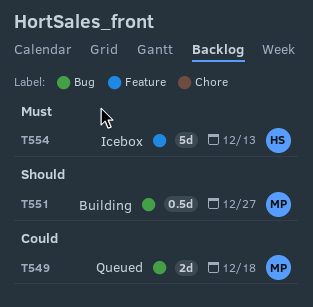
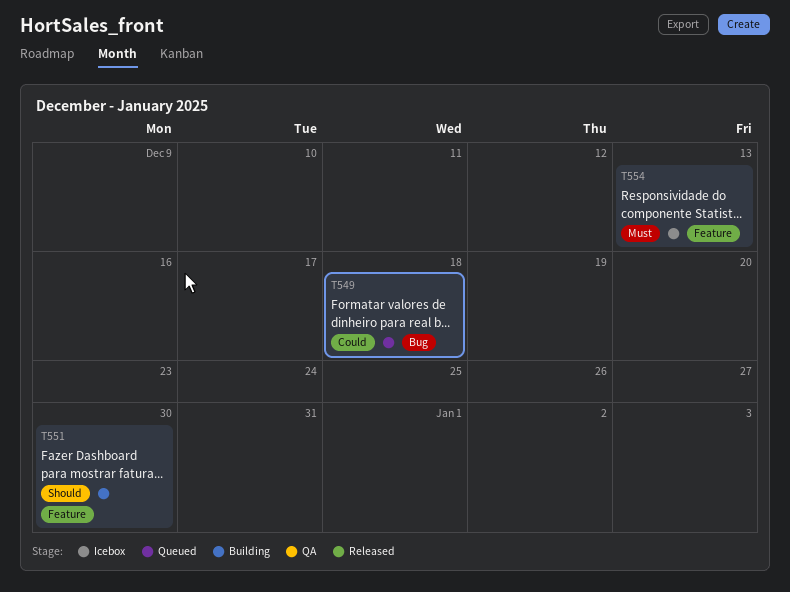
T551, label: Bug -> Feature
T551, due: Dec 27 -> Dec 30

